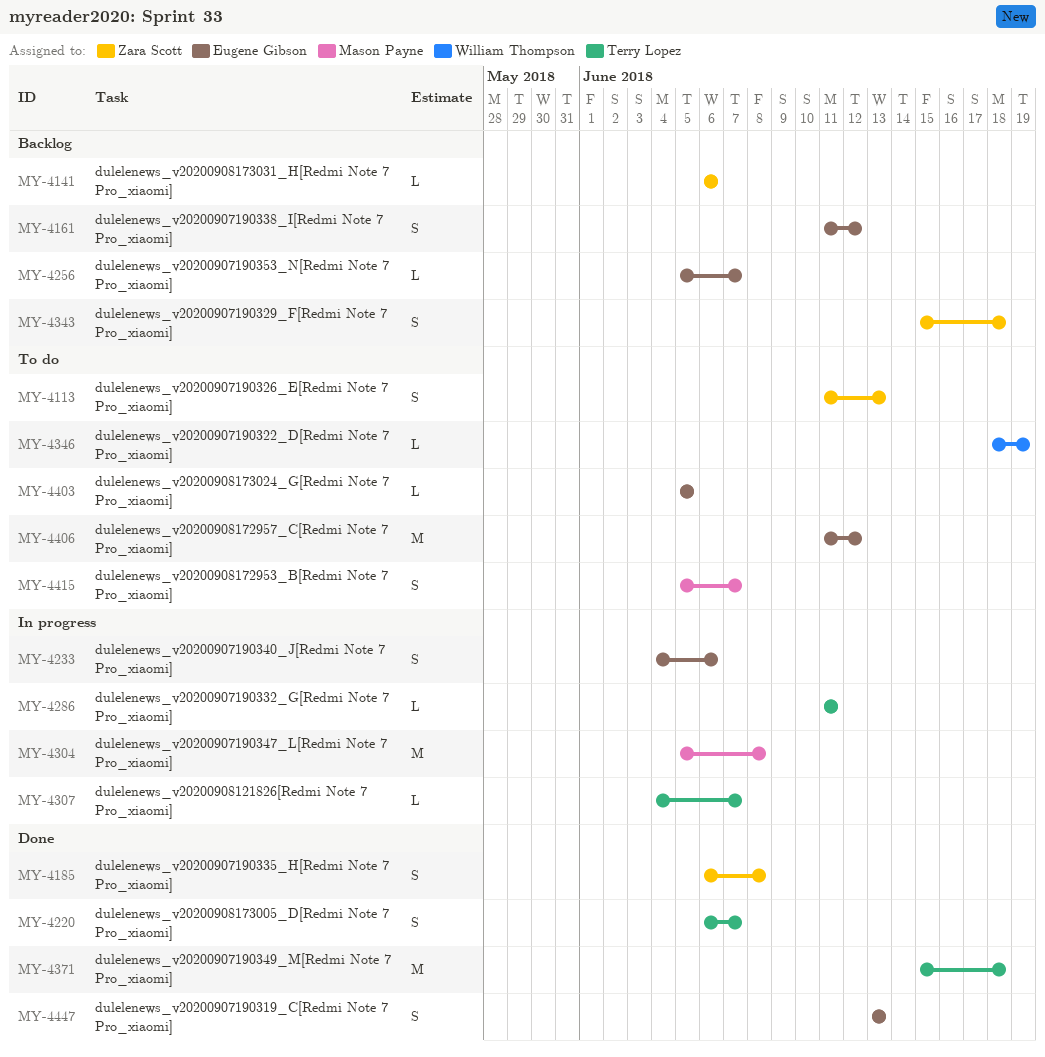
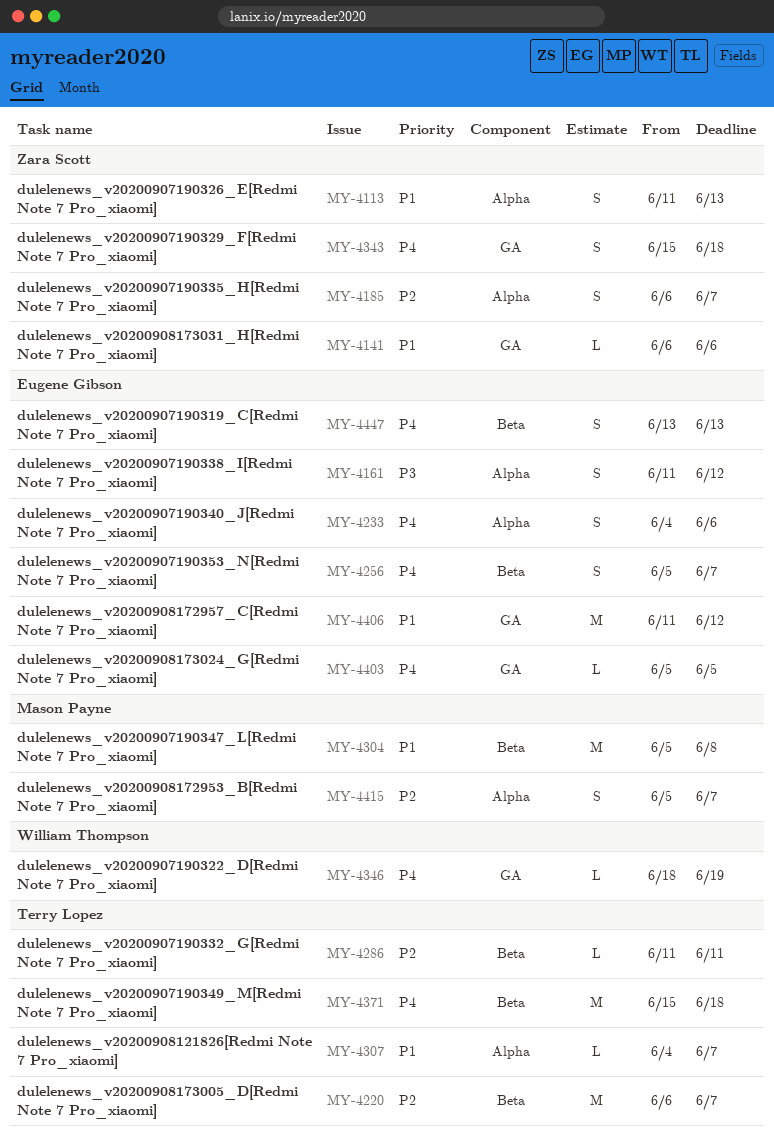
MY-4185, due: Jun 8 -> Jun 7
MY-4220, estimate: S -> M
MY-4256, estimate: L -> S

